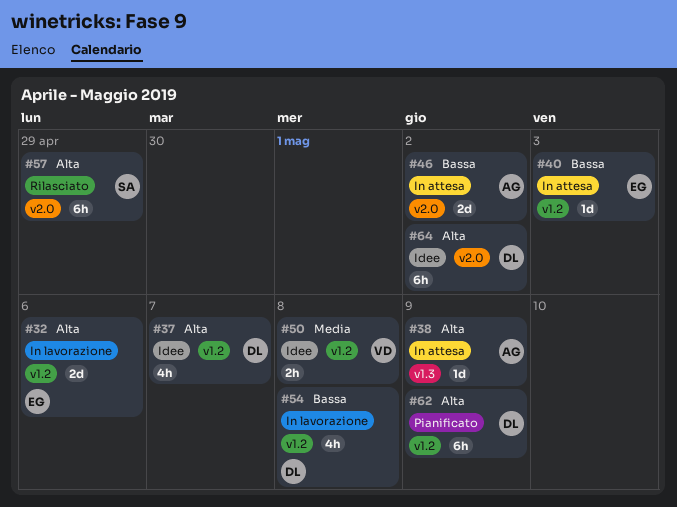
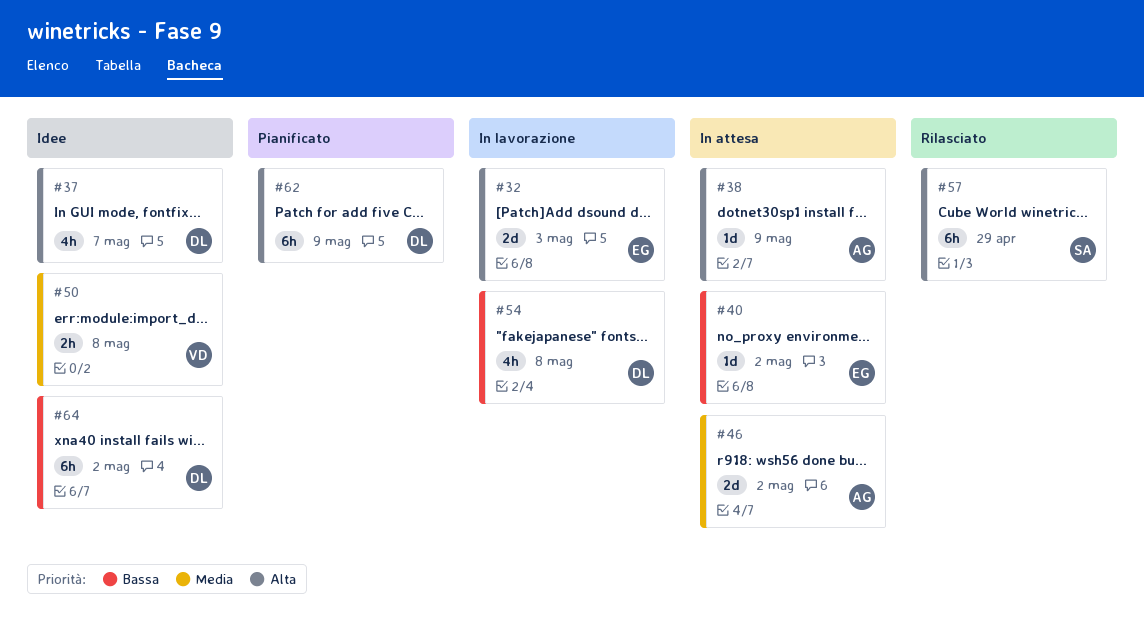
#32, due: May 6 -> May 3
#40, due: May 3 -> May 2
#46, priority: Bassa -> Media
#64, priority: Alta -> Bassa

